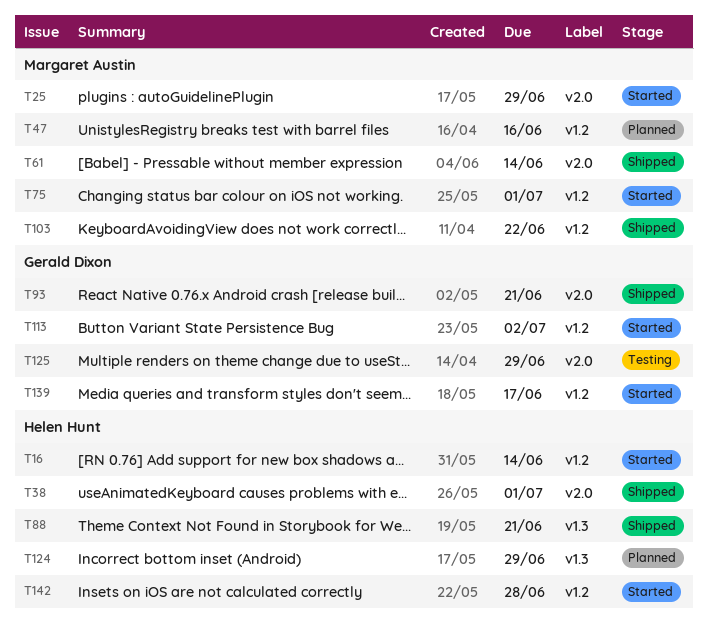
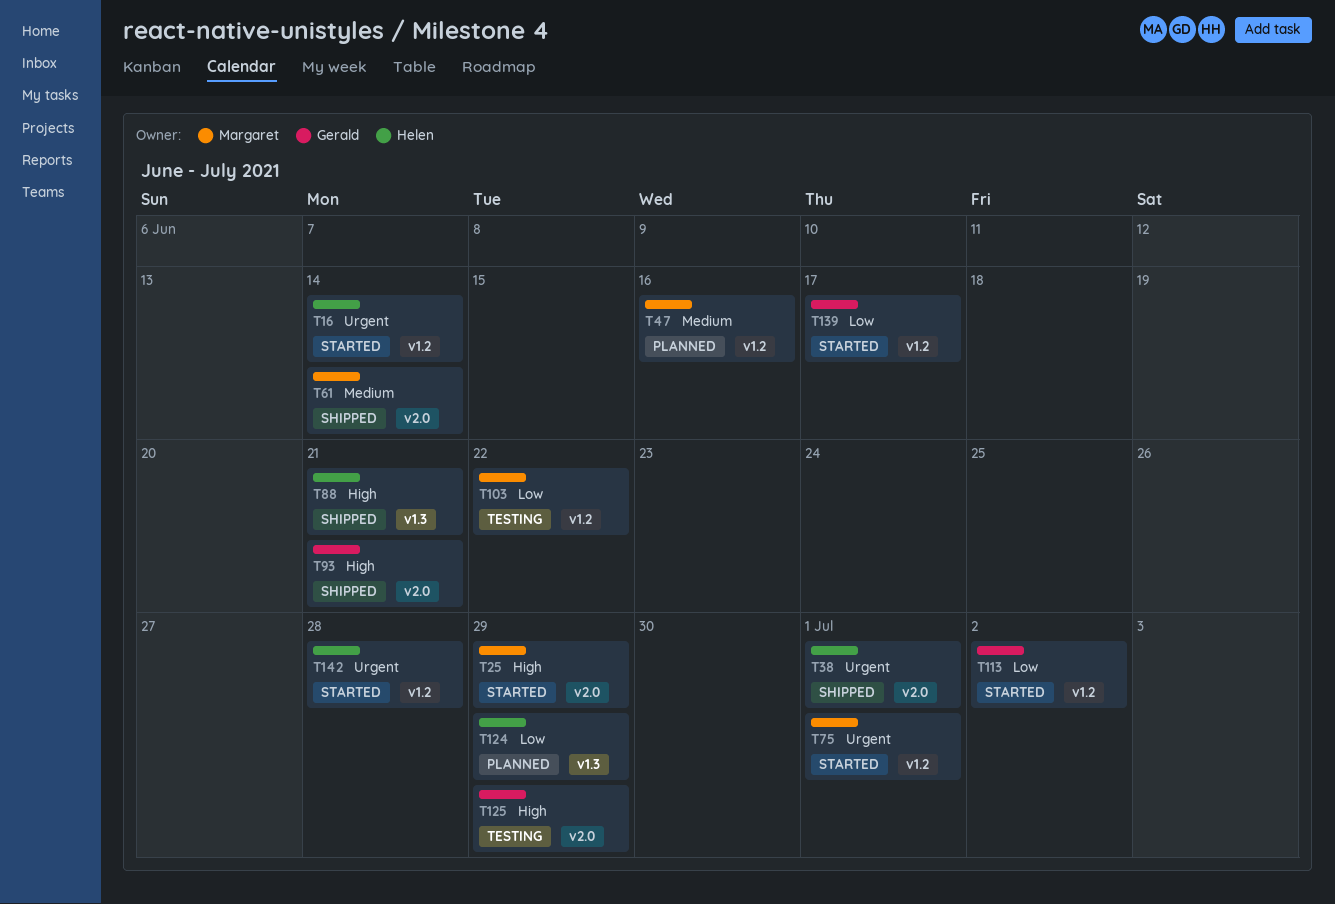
T103, status: Shipped -> Testing

